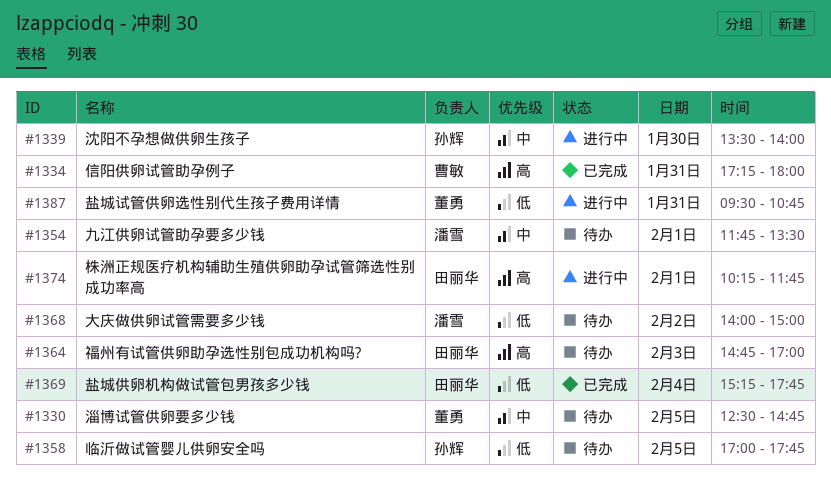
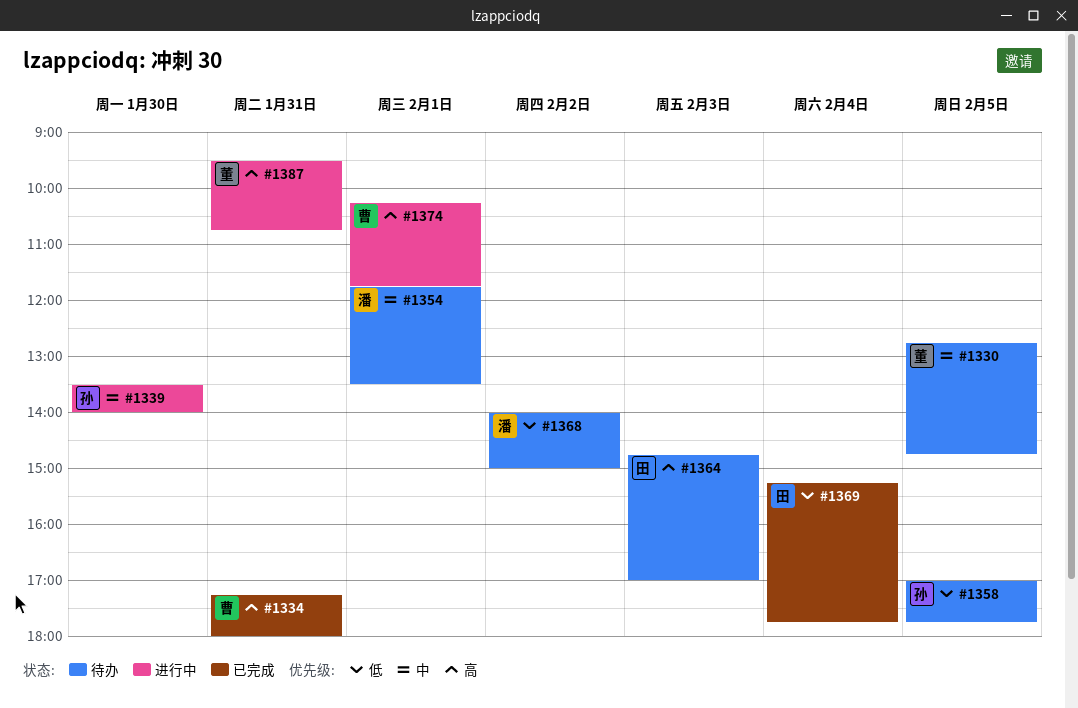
#1330, begins: 12:30 -> 12:45
#1374, owner: 田丽华 -> 曹敏
#1387, priority: 低 -> 高

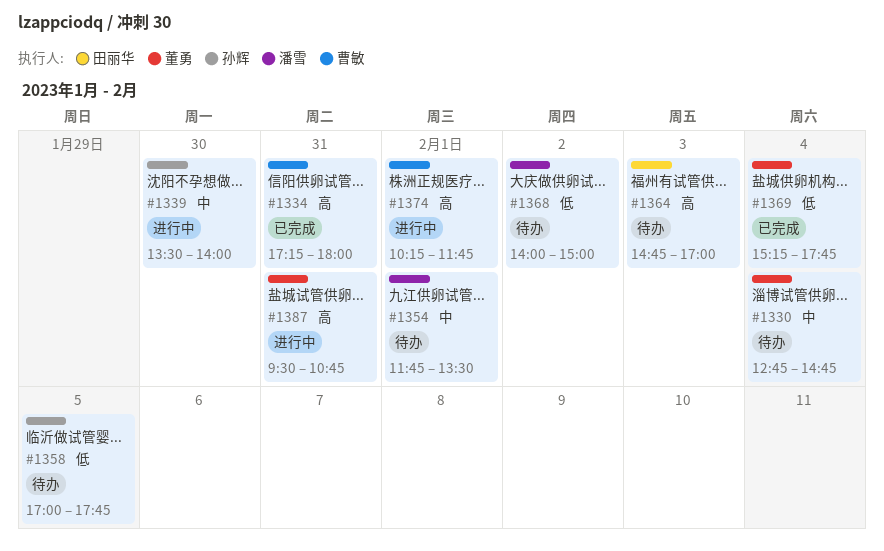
#1330, day: Feb 5 -> Feb 4
#1369, owner: 田丽华 -> 董勇

